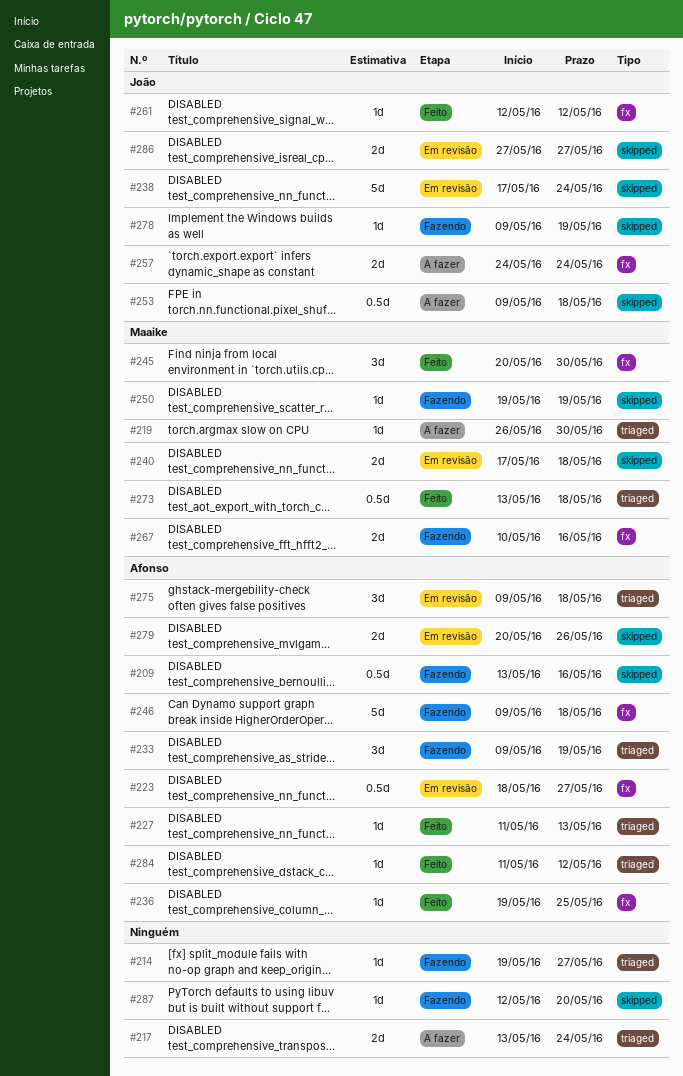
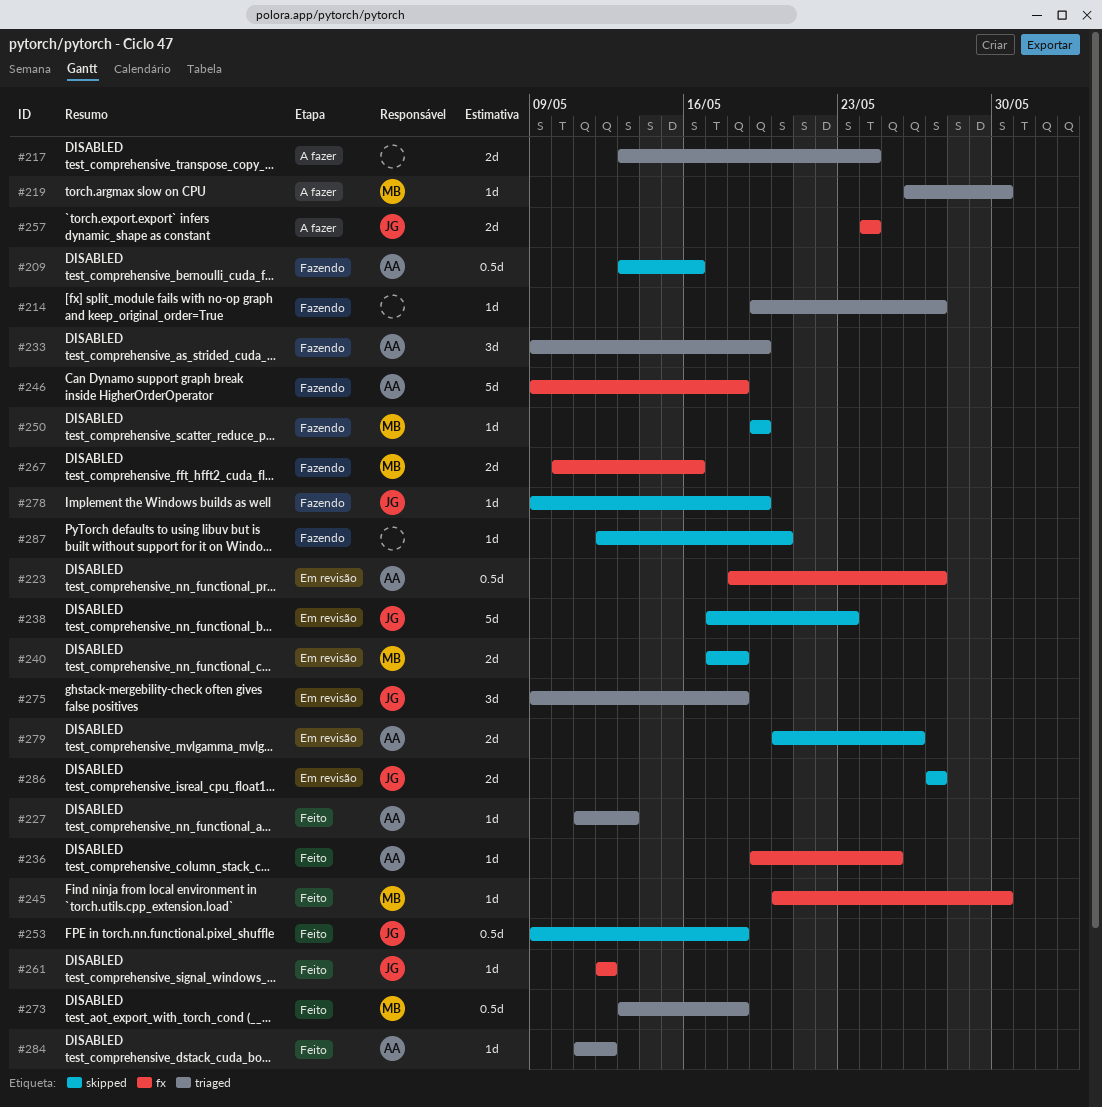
#238, due: May 24 -> May 23
#245, estimate: 3d -> 1d
#253, status: A fazer -> Feito
#275, owner: Afonso -> João

